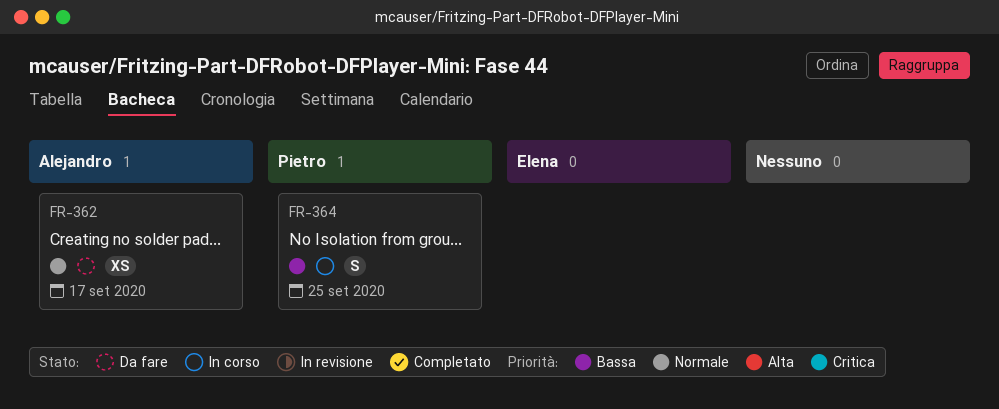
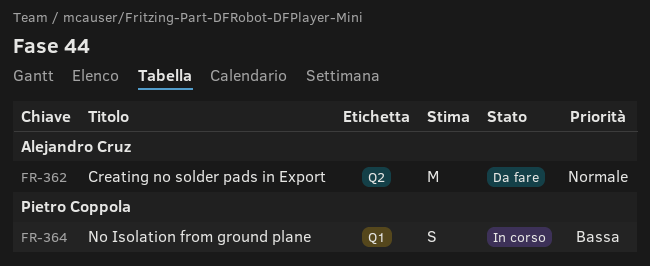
FR-362, estimate: XS -> M

